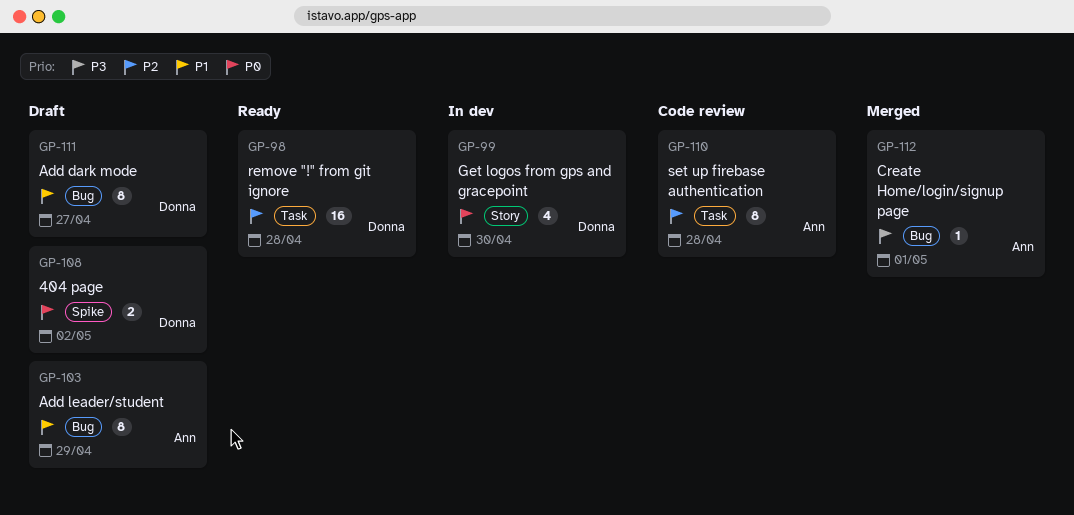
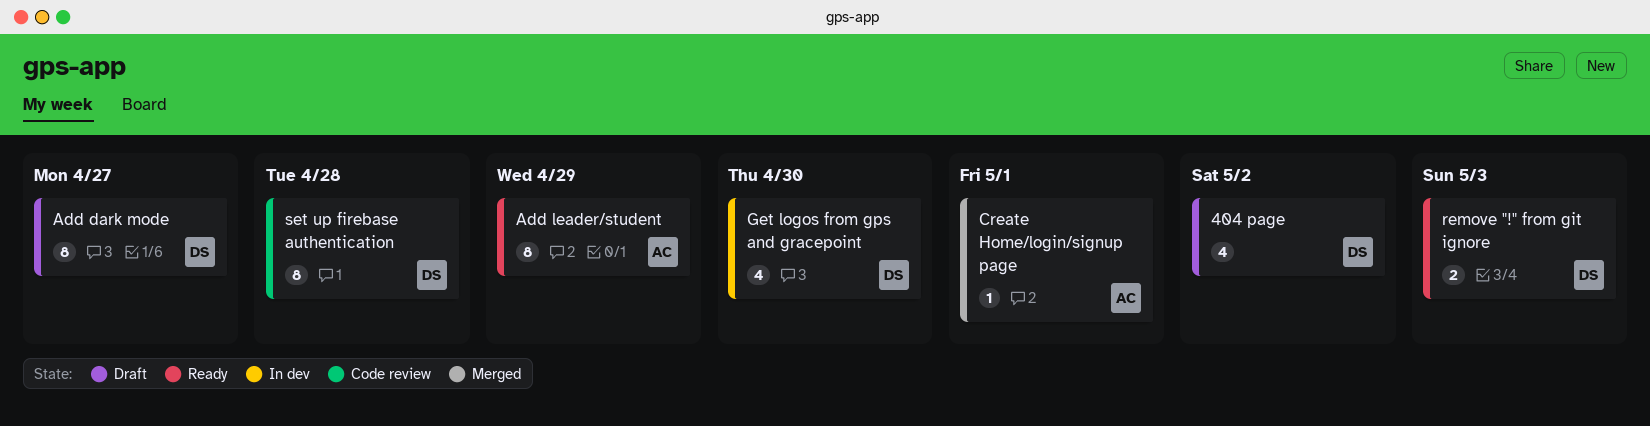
404 page, estimate: 2 -> 4
Add leader/student, status: Draft -> Ready
remove "!" from git ignore, estimate: 16 -> 2
remove "!" from git ignore, due: Apr 28 -> May 3
set up firebase authentication, owner: Ann -> Donna

